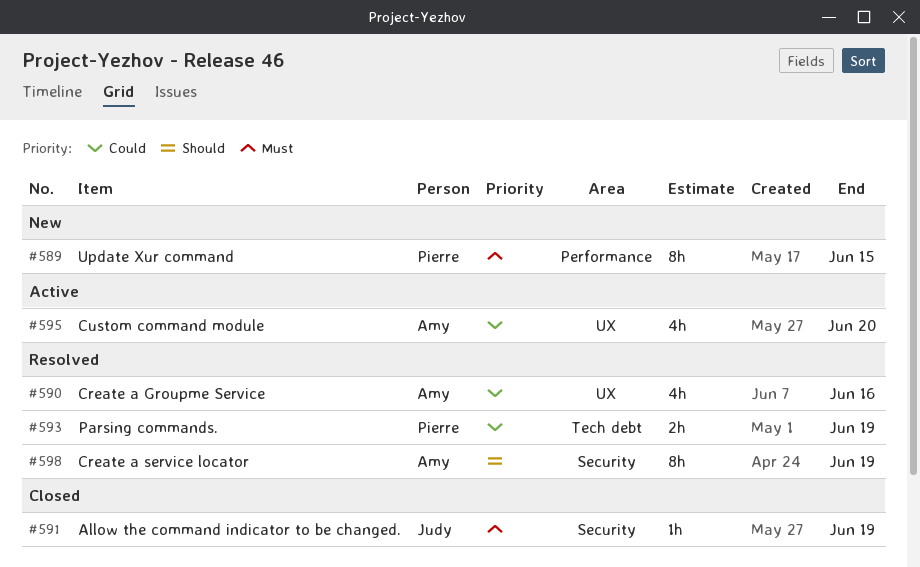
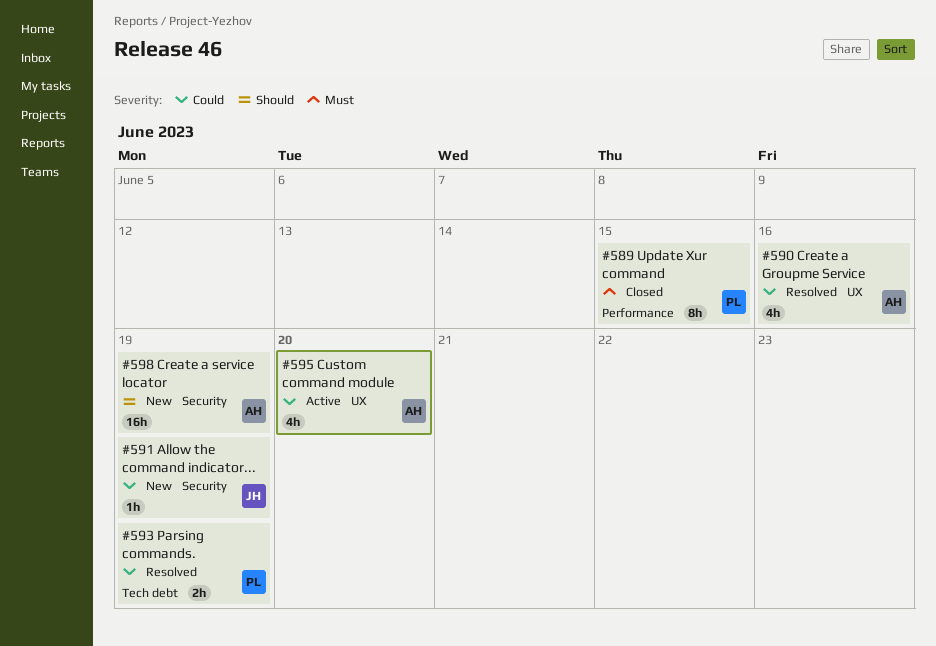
#589, status: New -> Closed
#591, status: Closed -> New
#591, priority: Must -> Could
#598, status: Resolved -> New
#598, estimate: 8h -> 16h

